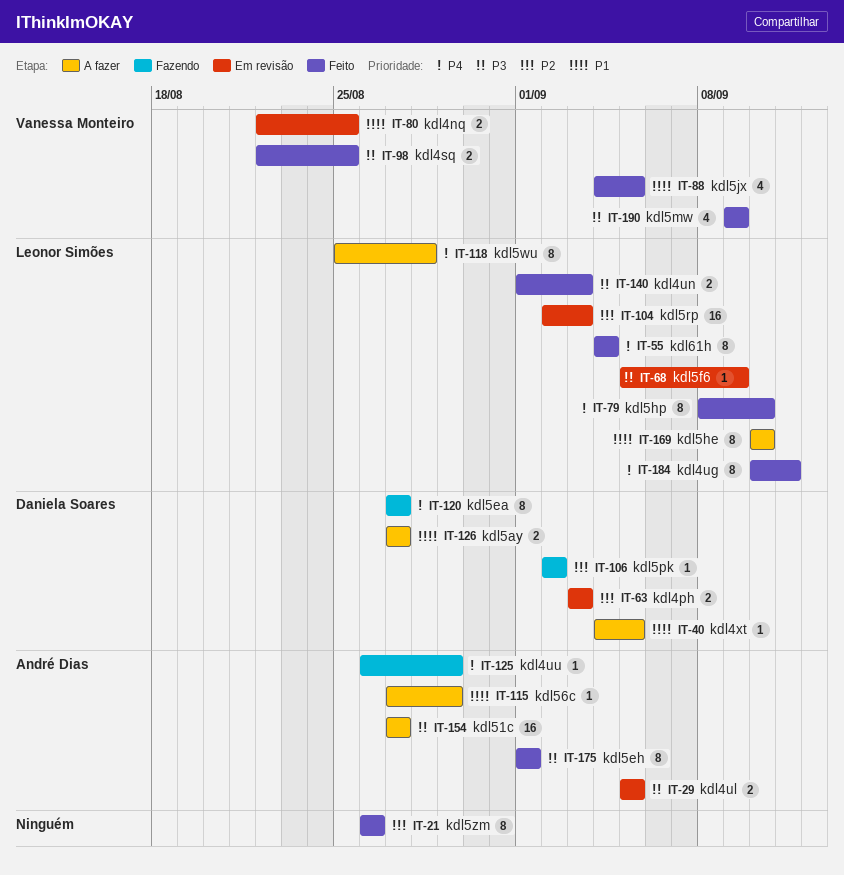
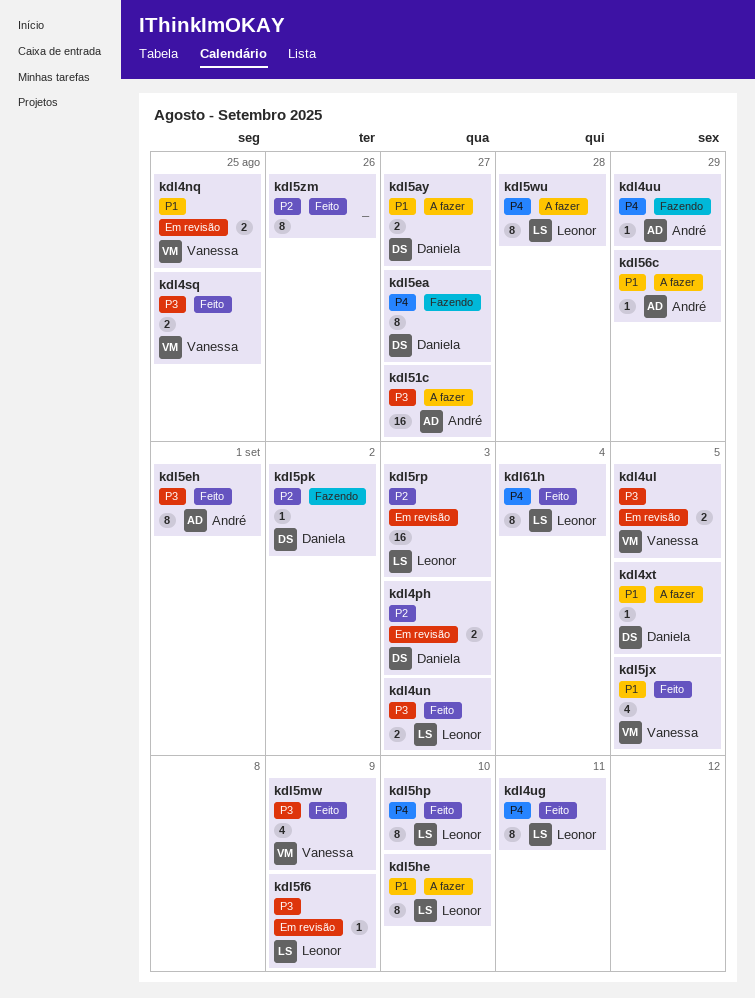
kdl4ul, owner: André Dias -> Vanessa Monteiro

